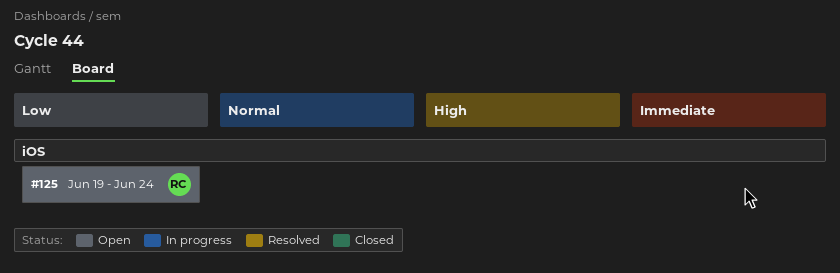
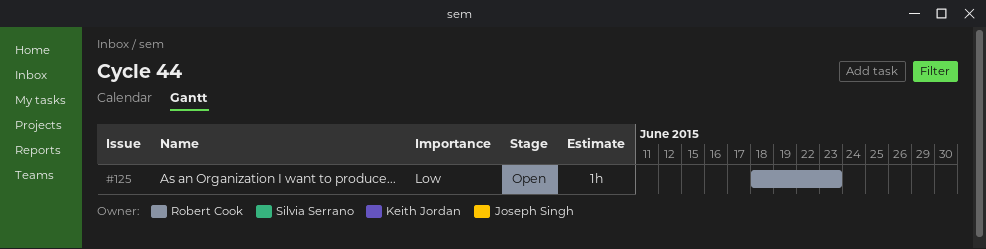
#125, start: Jun 19 -> Jun 18
#125, due: Jun 24 -> Jun 23

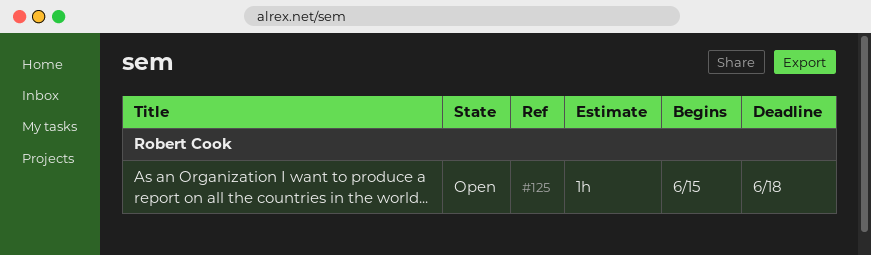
#125, start: Jun 18 -> Jun 15
#125, due: Jun 23 -> Jun 18

